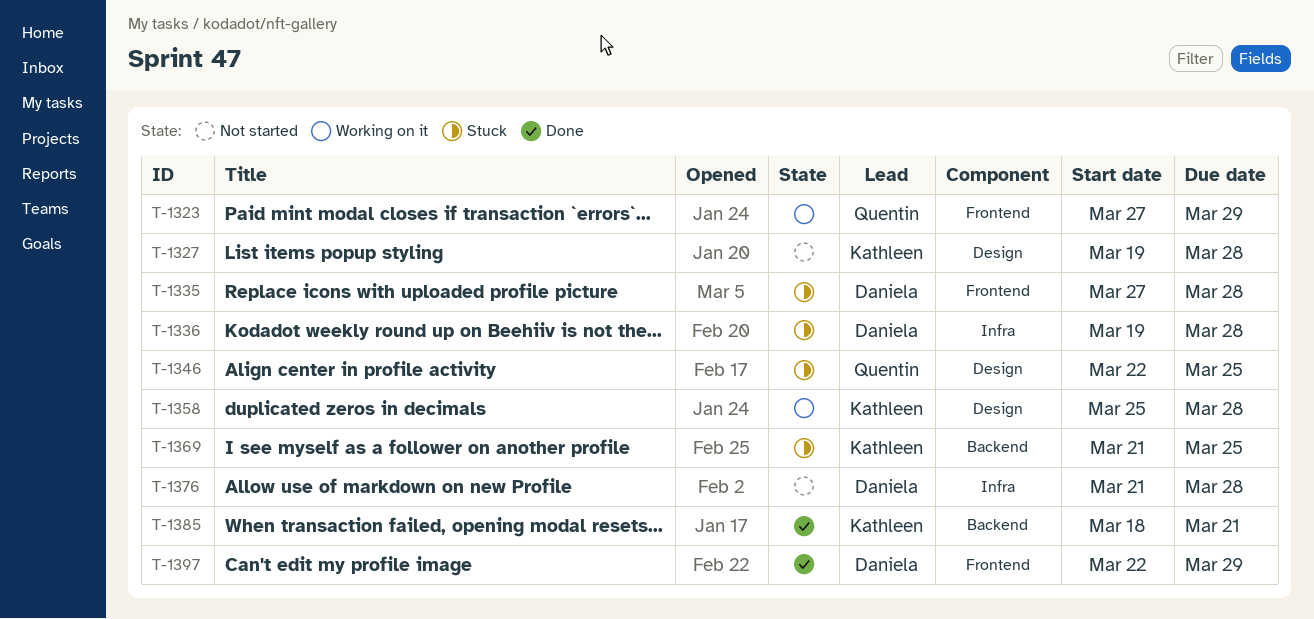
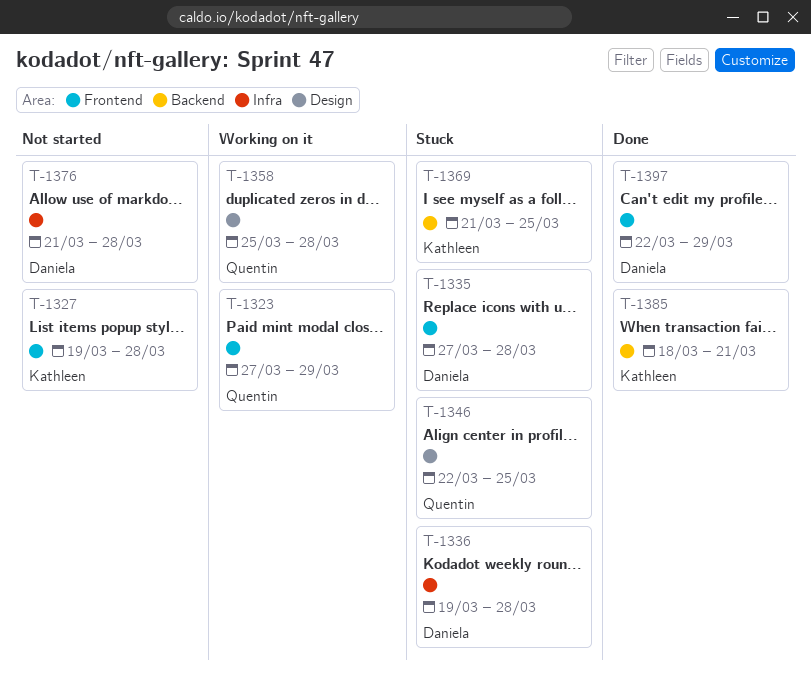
T-1327, label: Design -> Frontend
T-1358, owner: Kathleen -> Quentin

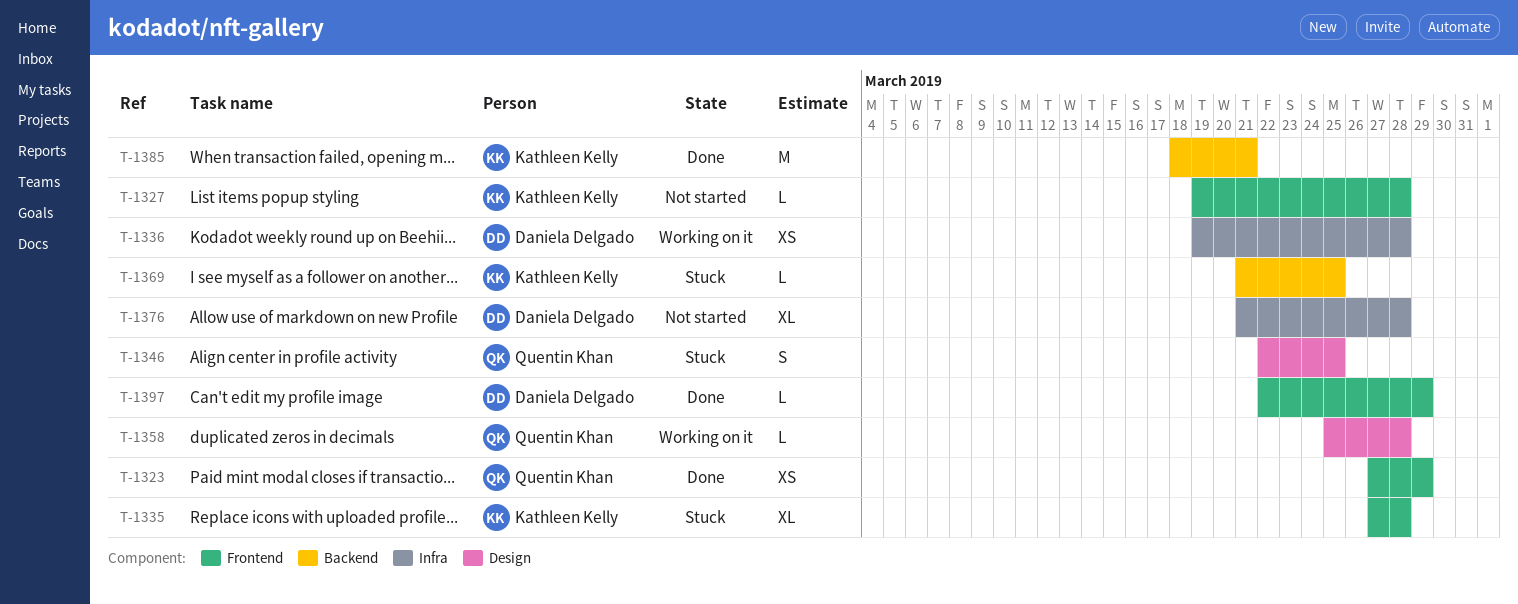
T-1323, status: Working on it -> Done
T-1335, owner: Daniela Delgado -> Kathleen Kelly
T-1336, status: Stuck -> Working on it

